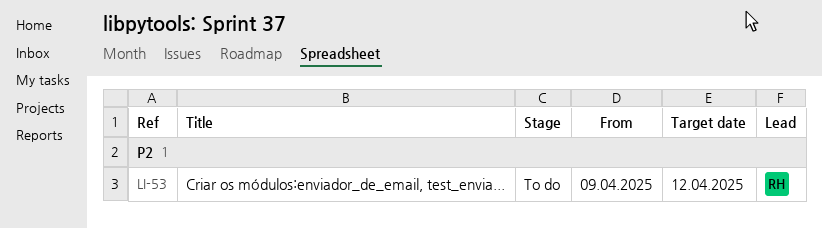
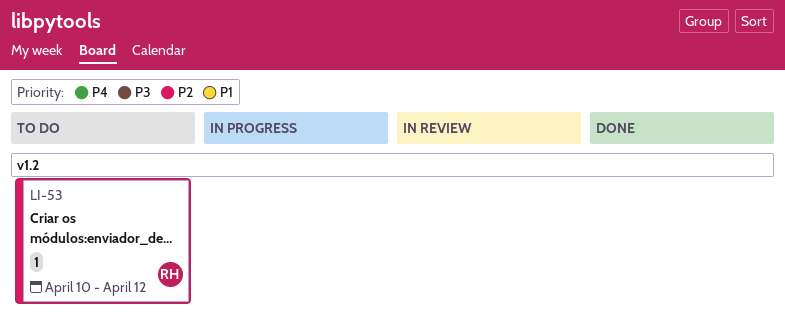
LI-53, start: Apr 9 -> Apr 10

